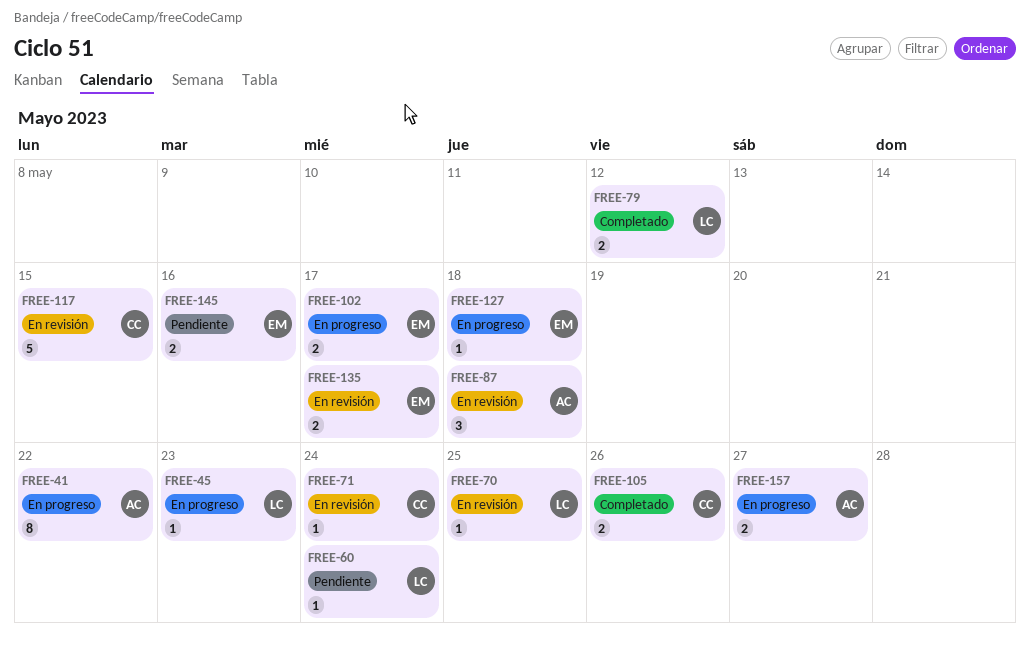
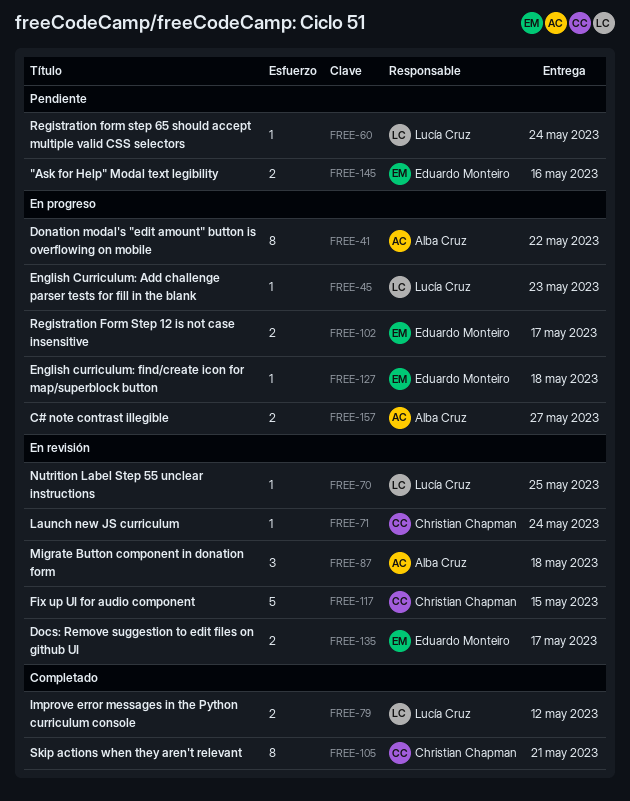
FREE-105, estimate: 2 -> 8
FREE-105, due: May 26 -> May 21

